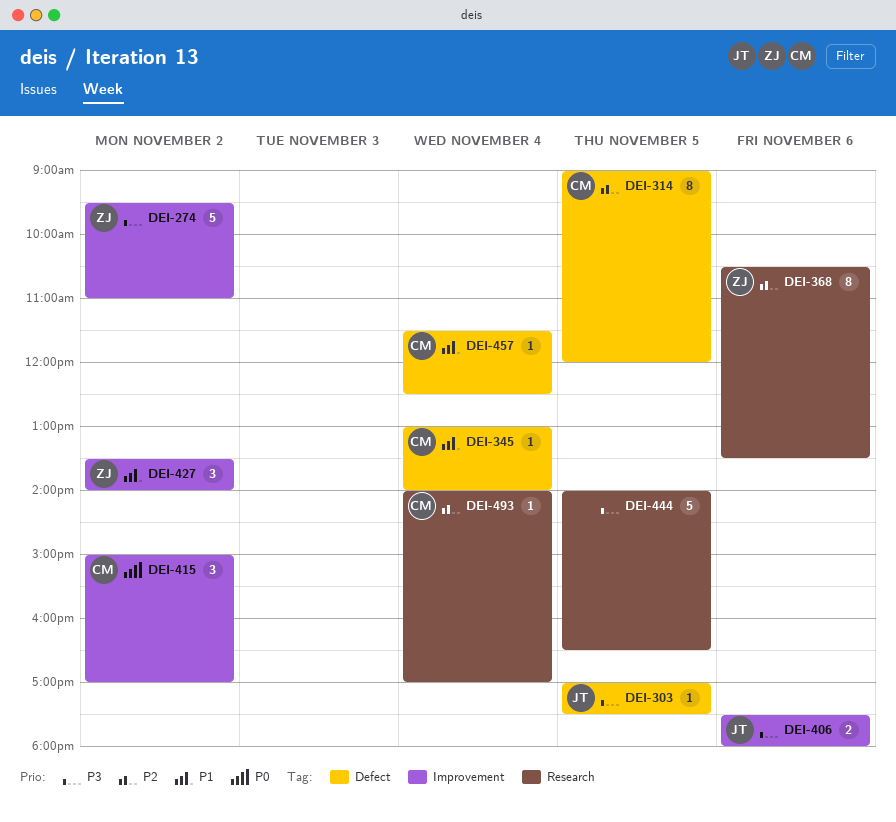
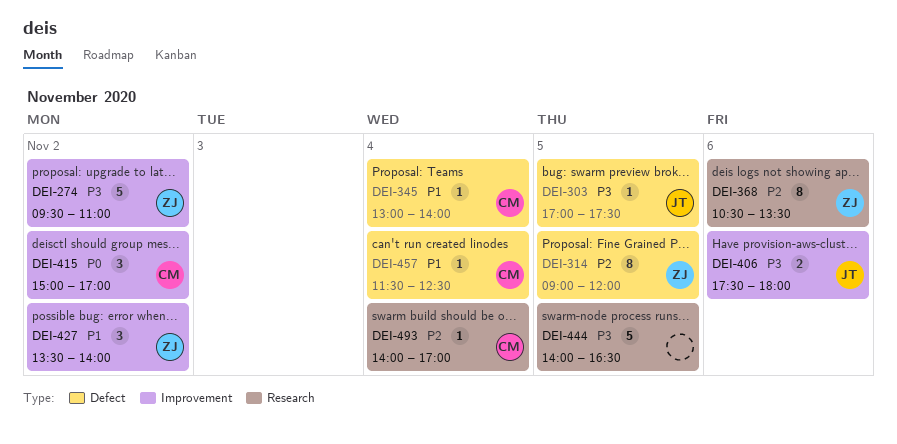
DEI-314, owner: CM -> ZJ

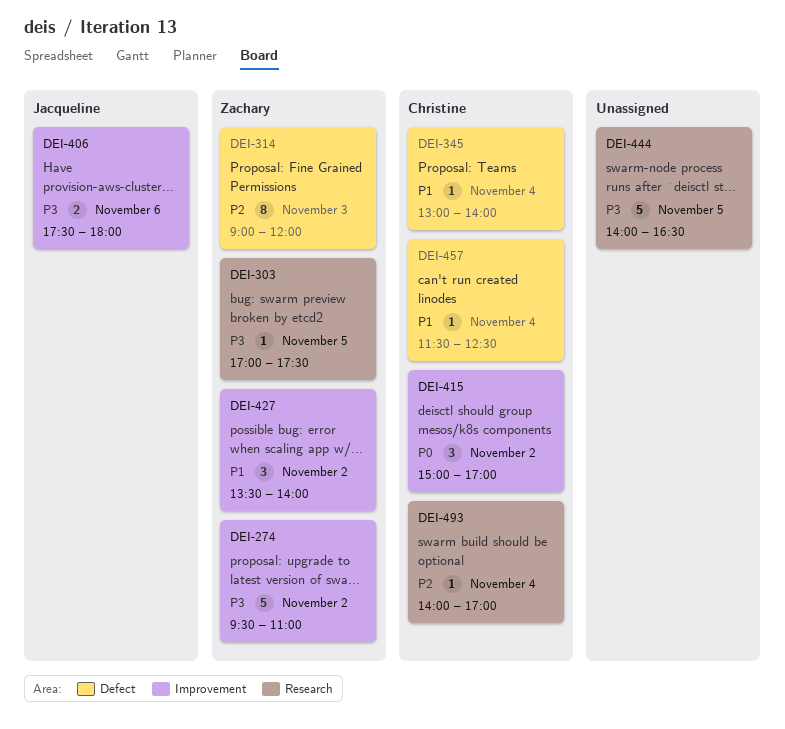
DEI-303, owner: Jacqueline -> Zachary
DEI-303, label: Defect -> Research
DEI-314, day: Nov 5 -> Nov 3
DEI-368: present -> none

